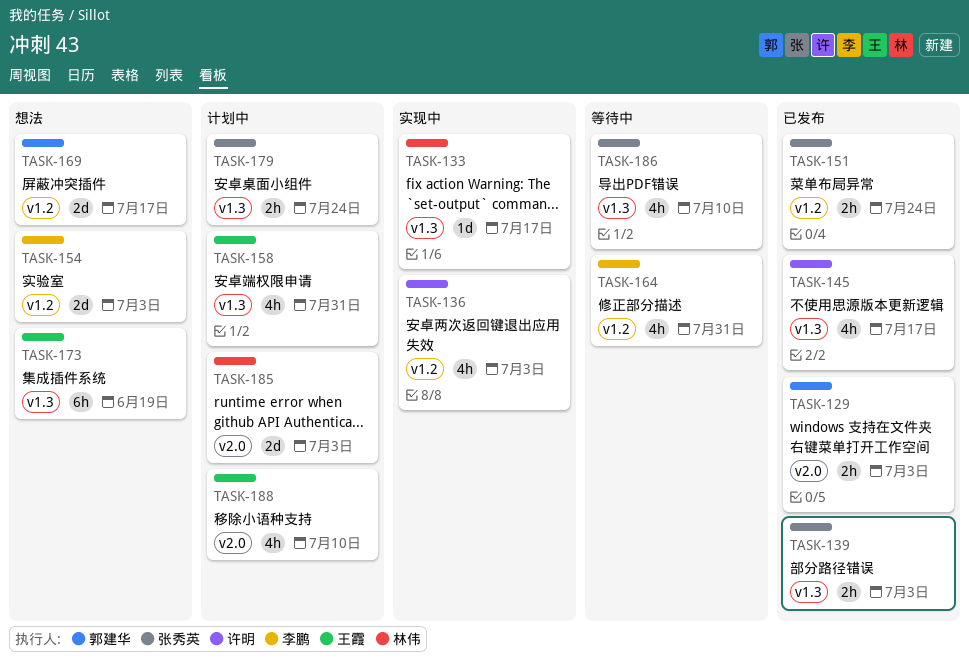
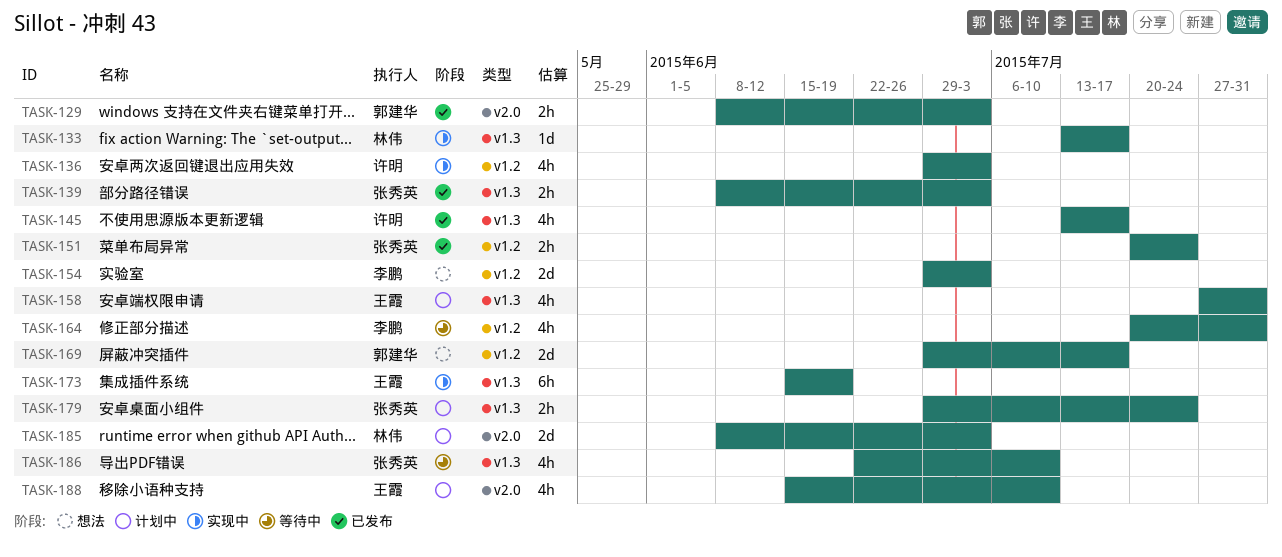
TASK-173, status: 想法 -> 实现中

